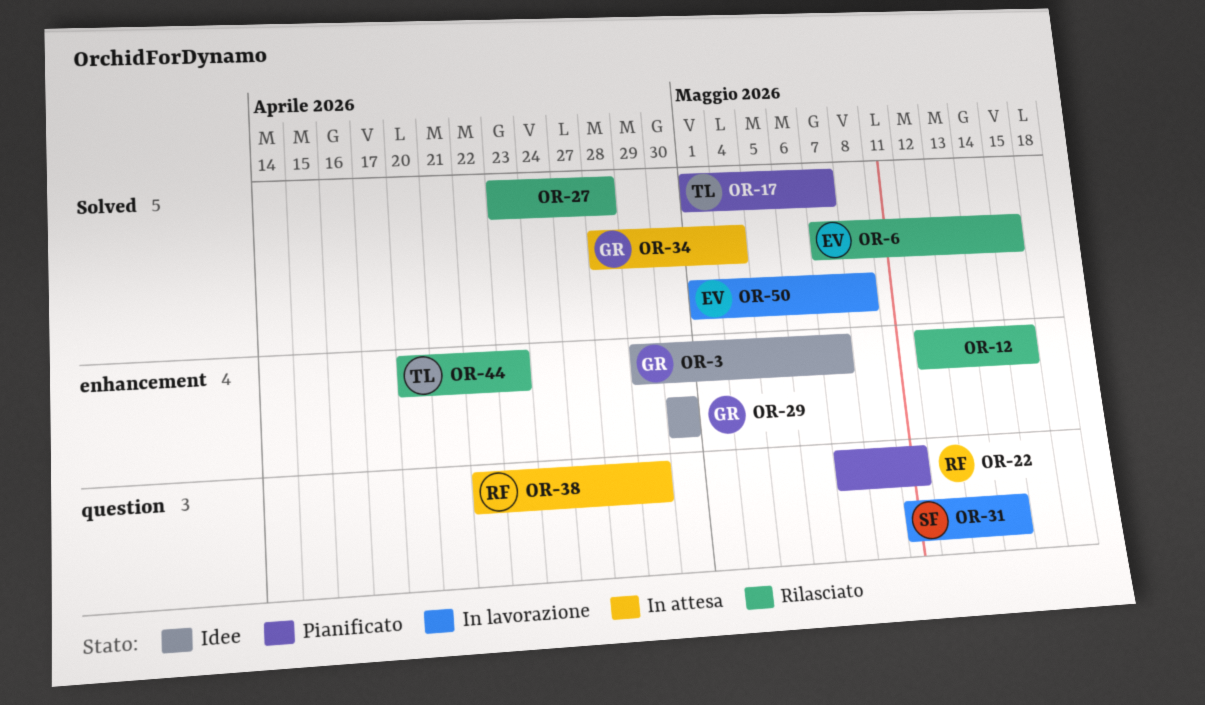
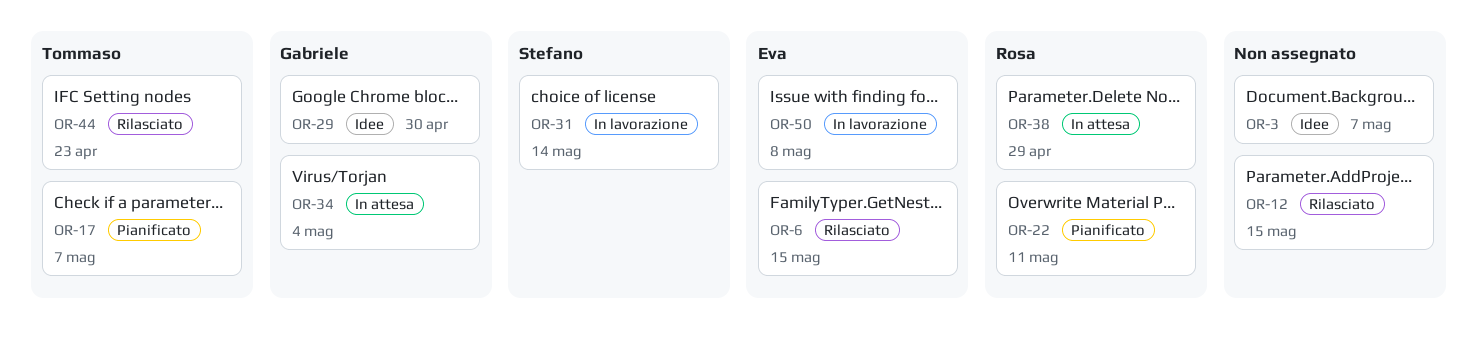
OR-3, owner: Gabriele -> none
OR-27: present -> none

